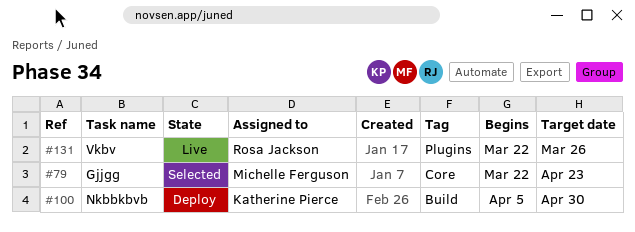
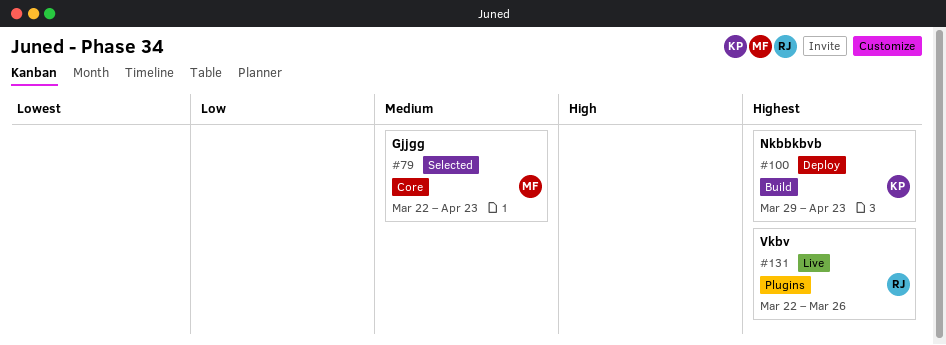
#100, start: Apr 5 -> Mar 29
#100, due: Apr 30 -> Apr 23

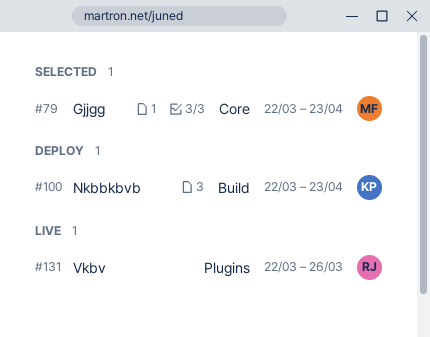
#100, start: Mar 29 -> Mar 22

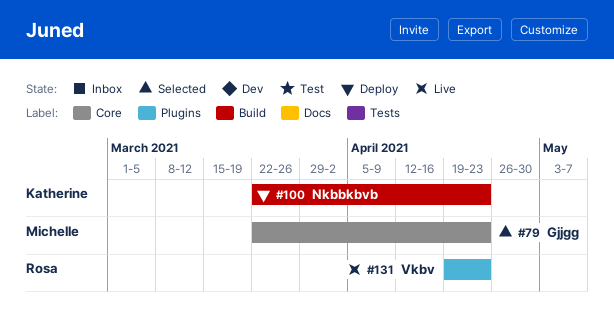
#131, start: Mar 22 -> Apr 19
#131, due: Mar 26 -> Apr 23

